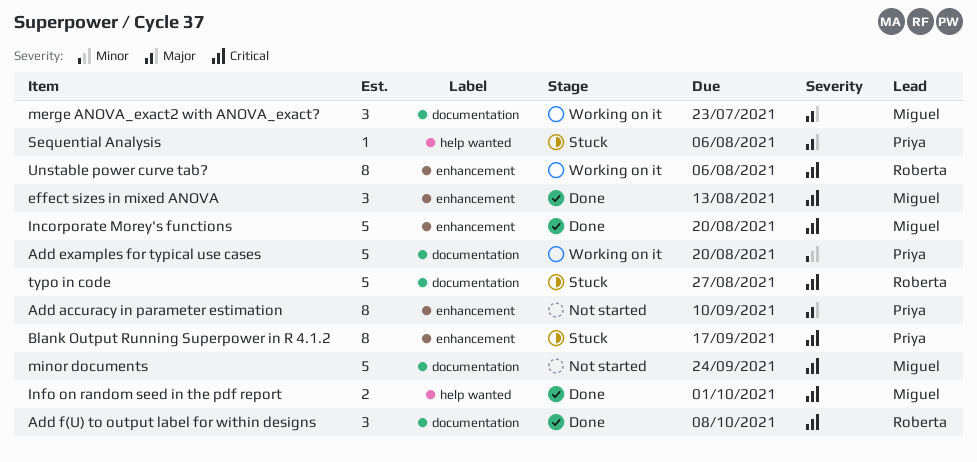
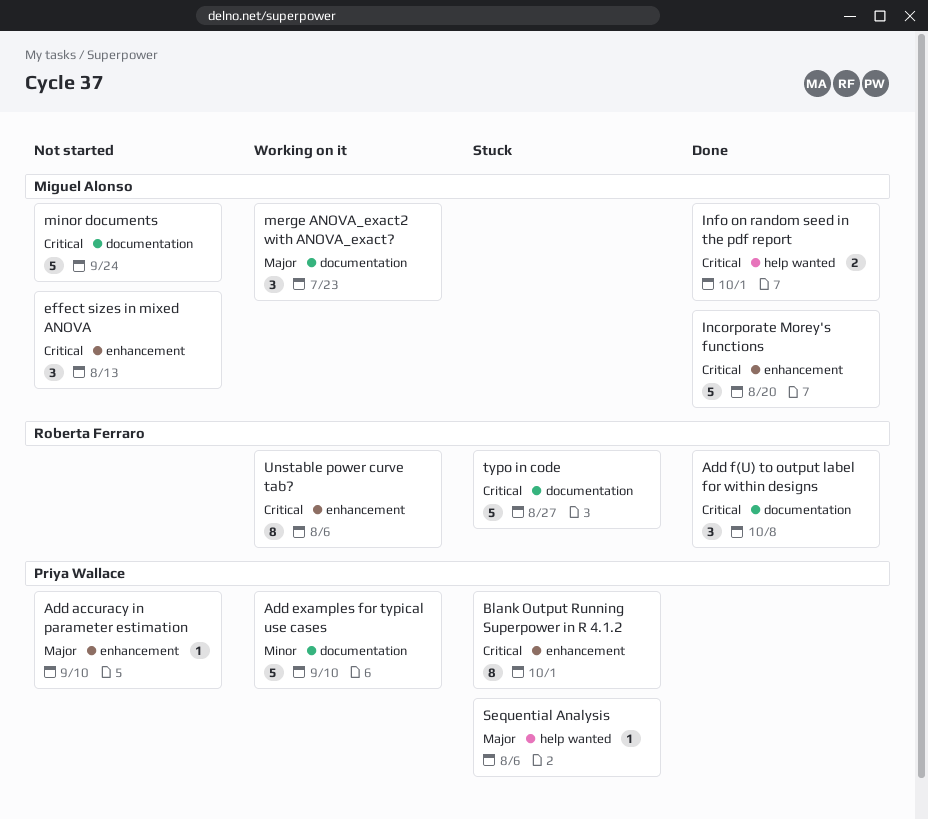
Add accuracy in parameter estimation, estimate: 8 -> 1
Add examples for typical use cases, due: Aug 20 -> Sep 10
Blank Output Running Superpower in R 4.1.2, due: Sep 17 -> Oct 1
effect sizes in mixed ANOVA, status: Done -> Not started

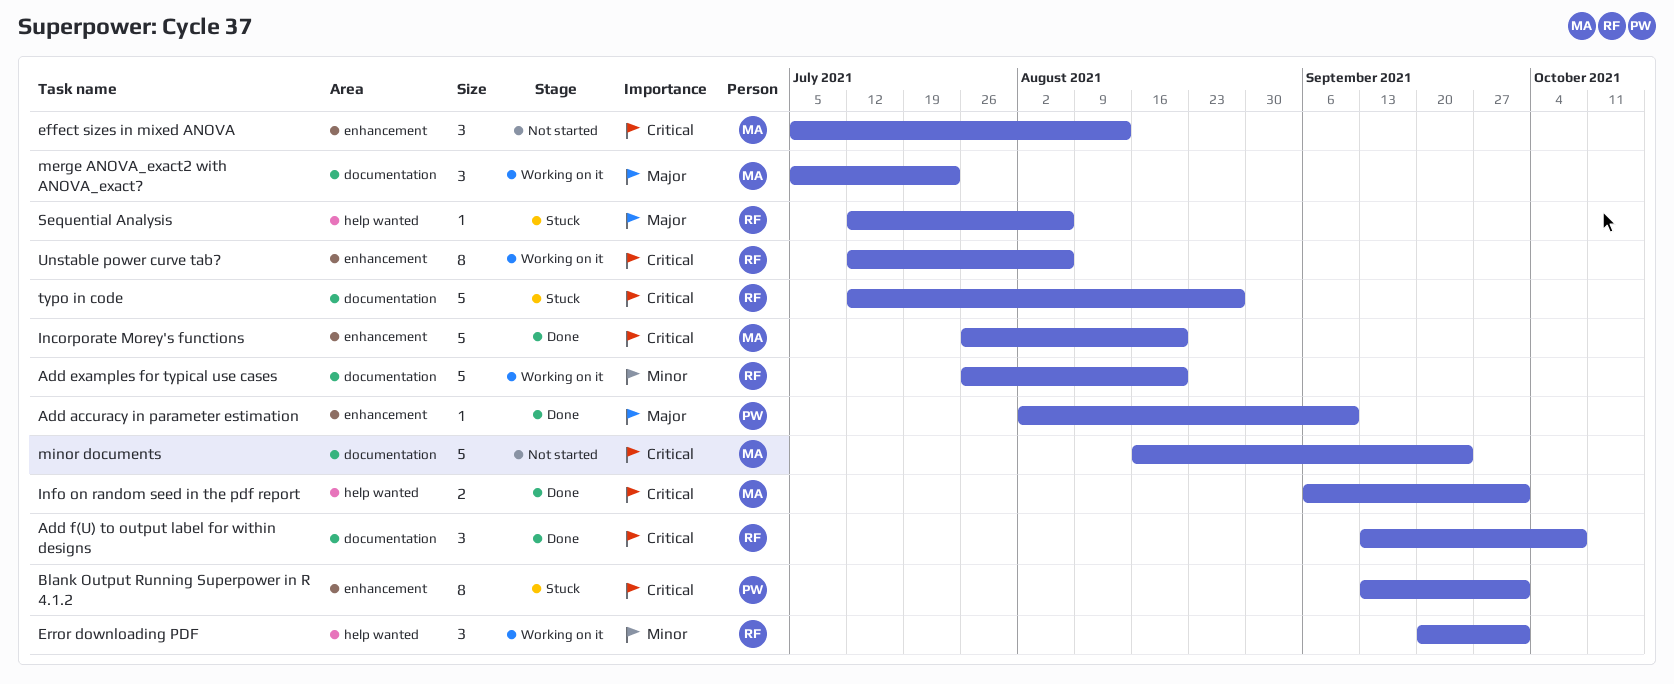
Add accuracy in parameter estimation, status: Not started -> Done
Add examples for typical use cases, owner: Priya Wallace -> Roberta Ferraro
Add examples for typical use cases, due: Sep 10 -> Aug 20
Error downloading PDF: none -> present
Sequential Analysis, owner: Priya Wallace -> Roberta Ferraro

